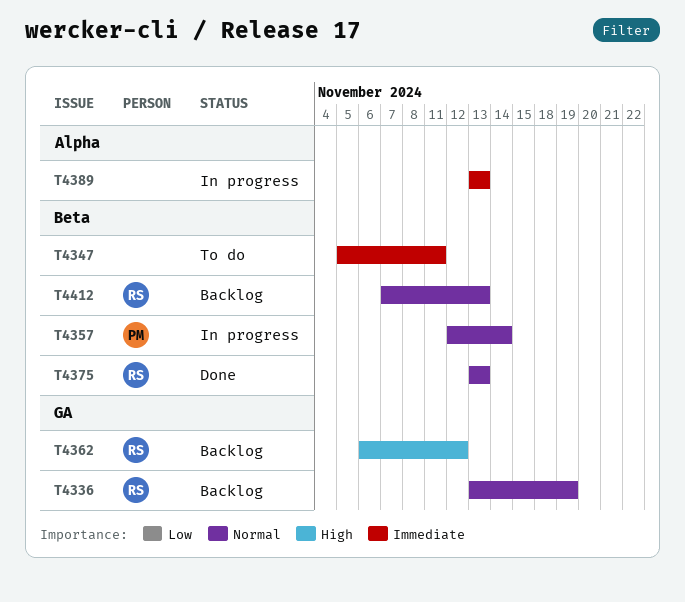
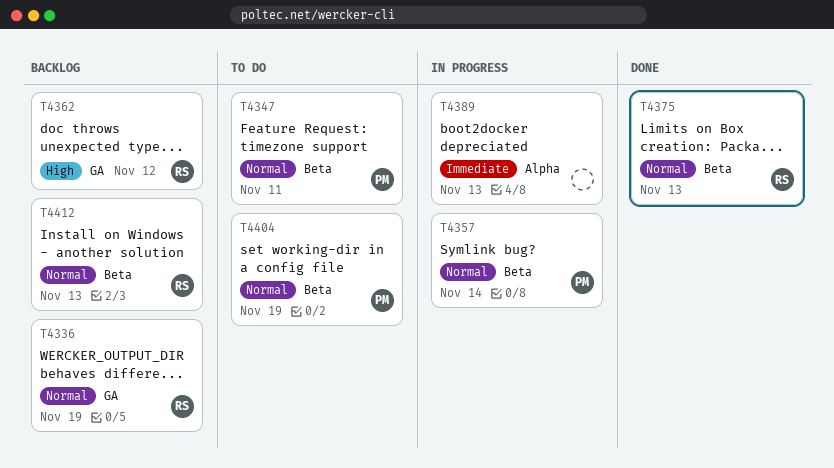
T4347, owner: none -> PM
T4347, priority: Immediate -> Normal
T4404: none -> present

